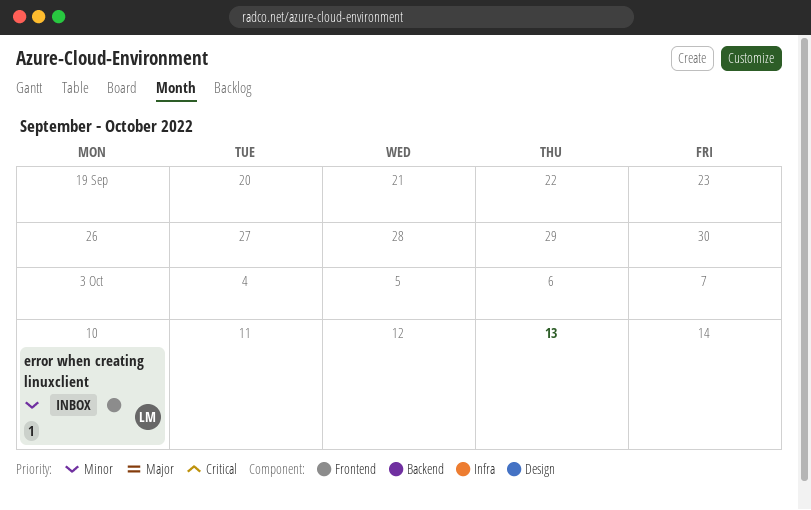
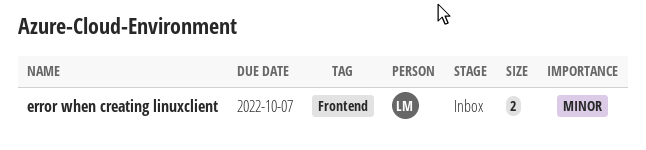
error when creating linuxclient, estimate: 1 -> 2
error when creating linuxclient, due: Oct 10 -> Oct 7

